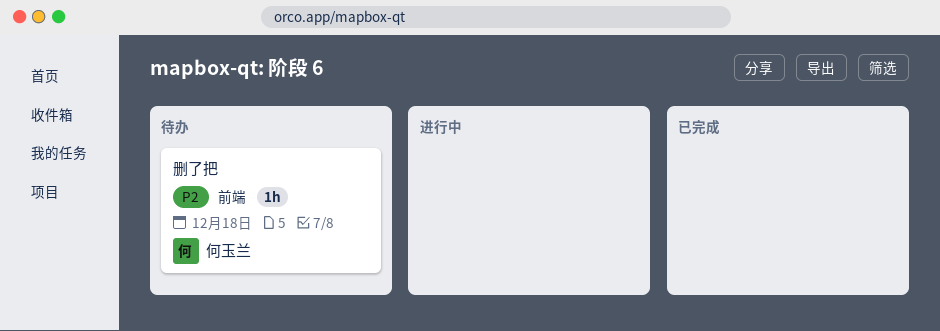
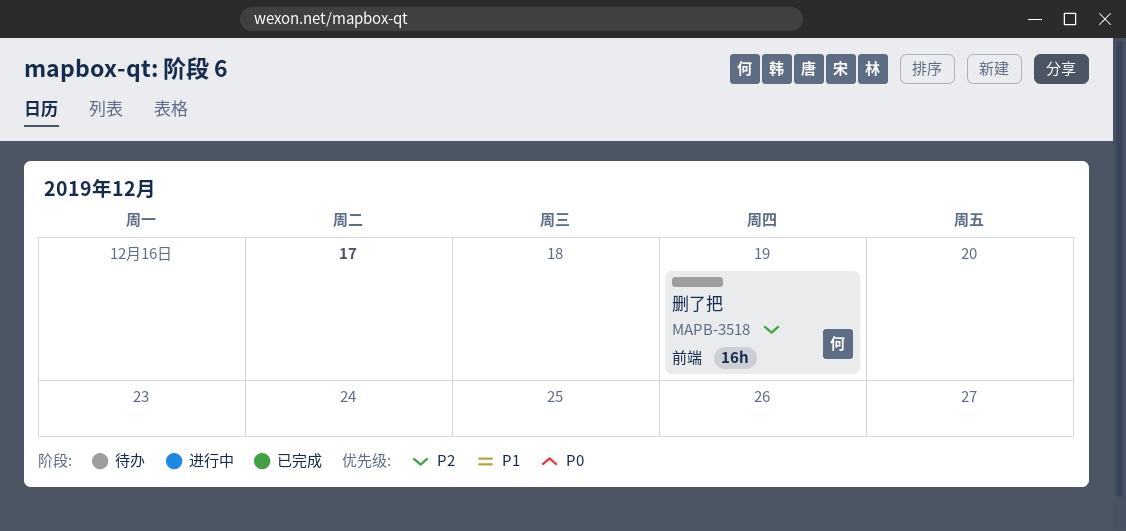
删了把, estimate: 1h -> 16h
删了把, due: Dec 18 -> Dec 19

